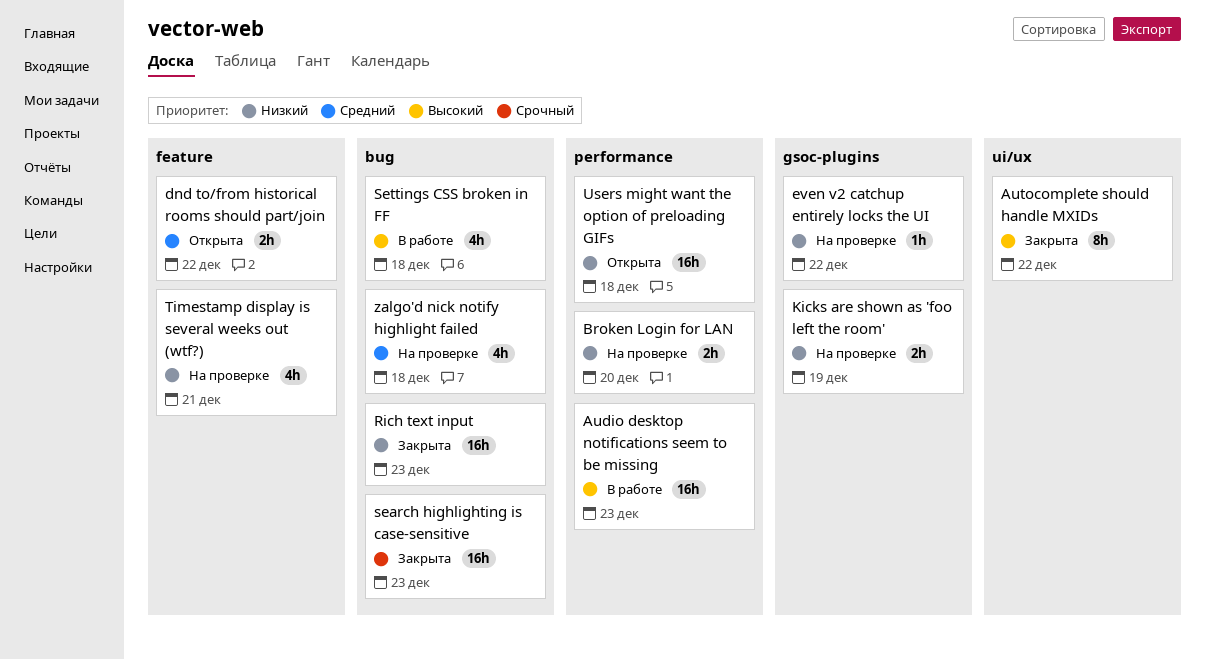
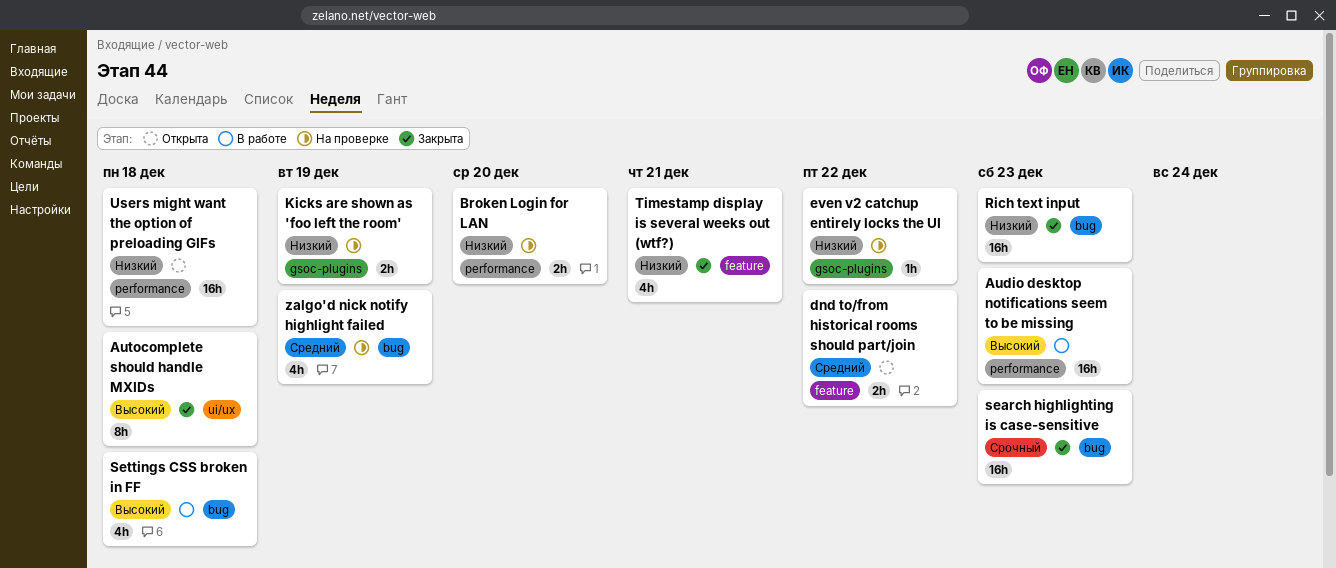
Autocomplete should handle MXIDs, due: Dec 22 -> Dec 18
Timestamp display is several weeks out (wtf?), status: На проверке -> Закрыта
zalgo'd nick notify highlight failed, due: Dec 18 -> Dec 19

